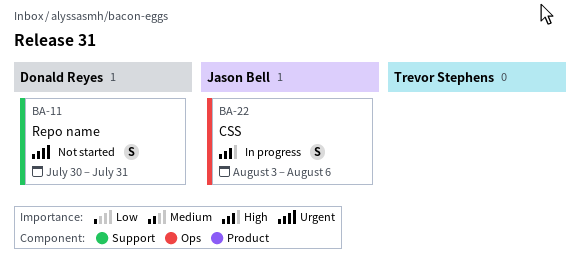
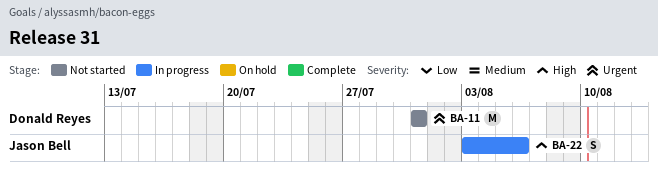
BA-11, estimate: S -> M
BA-11, start: Jul 30 -> Jul 31

